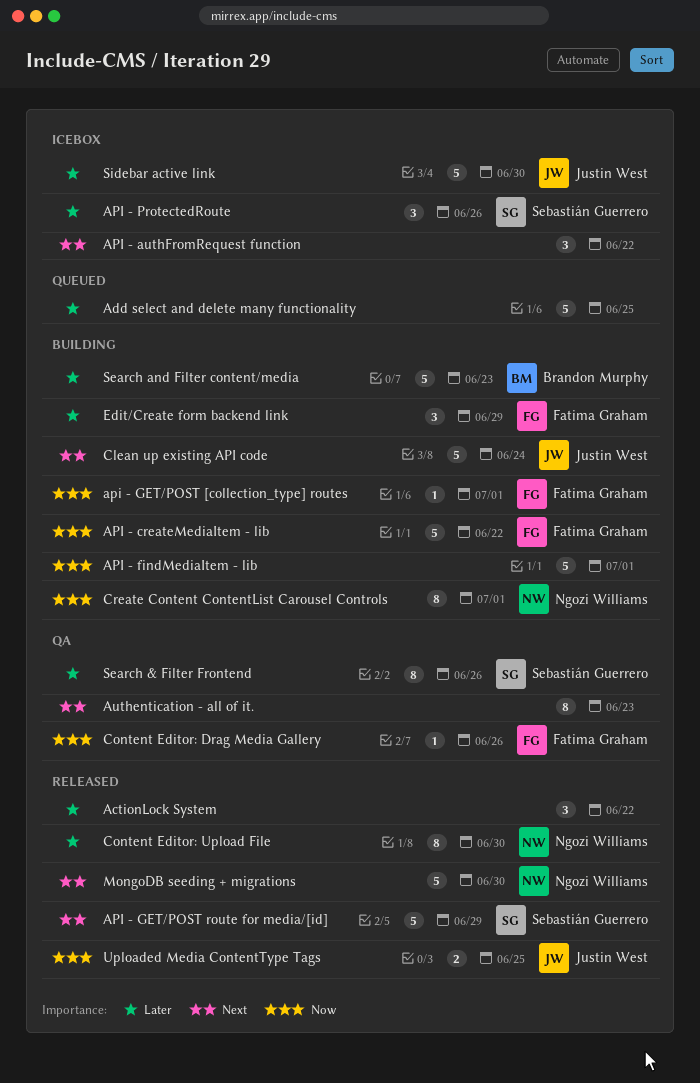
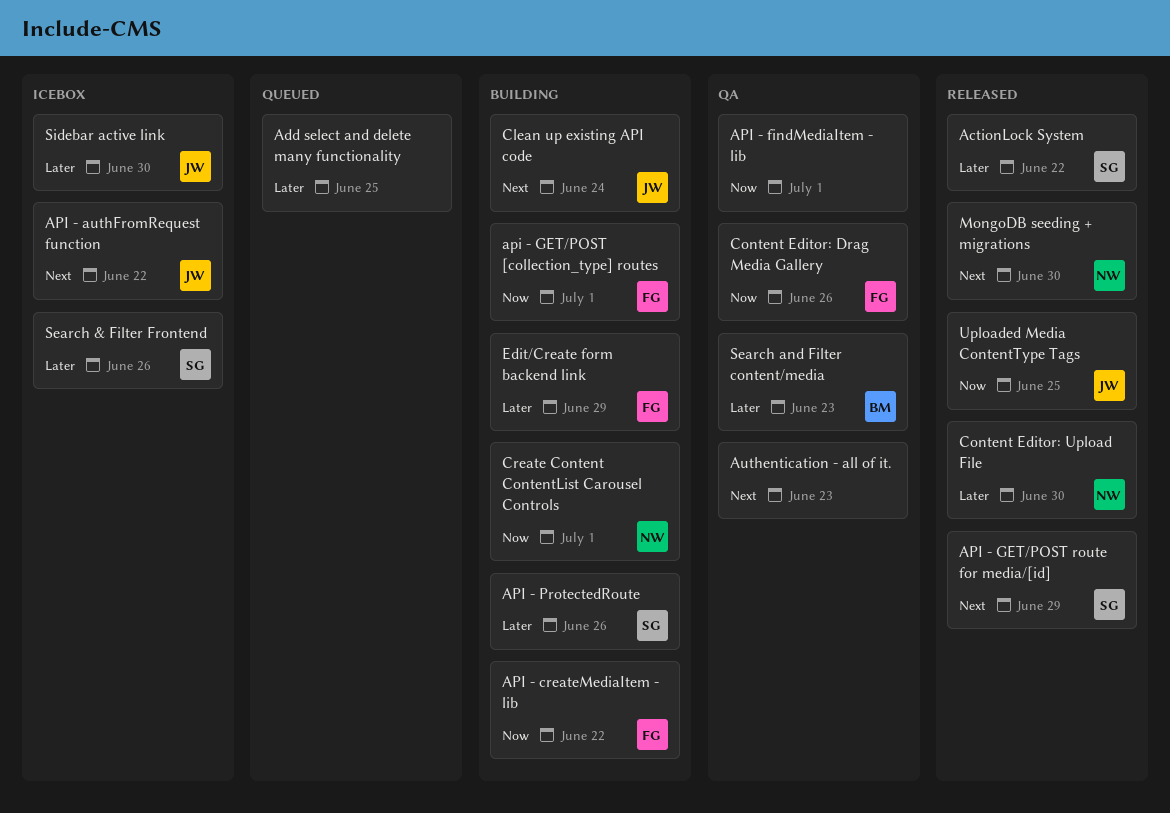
ActionLock System, owner: none -> Sebastián Guerrero
API - authFromRequest function, owner: none -> Justin West
API - findMediaItem - lib, status: Building -> QA
API - ProtectedRoute, status: Icebox -> Building
Search & Filter Frontend, status: QA -> Icebox
Search and Filter content/media, status: Building -> QA

